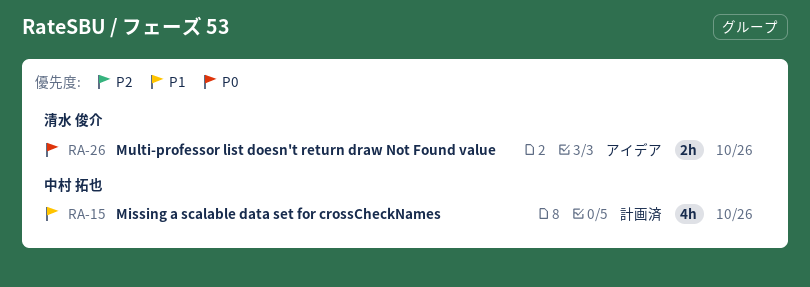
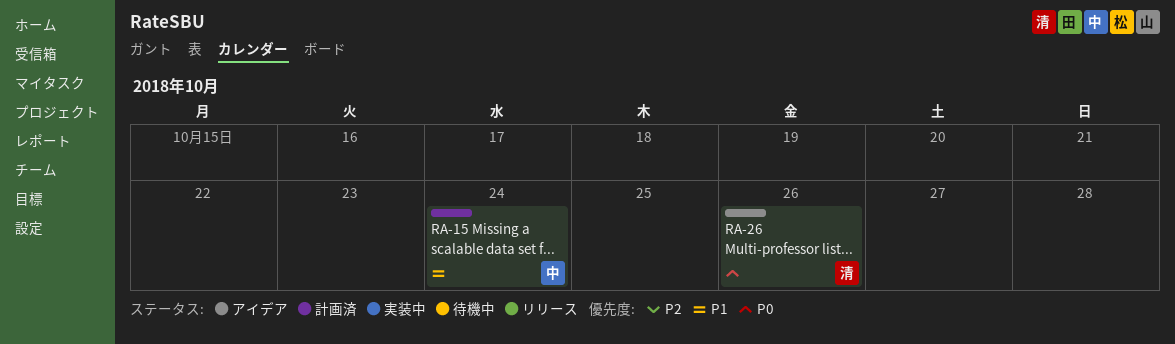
RA-15, due: Oct 26 -> Oct 24

